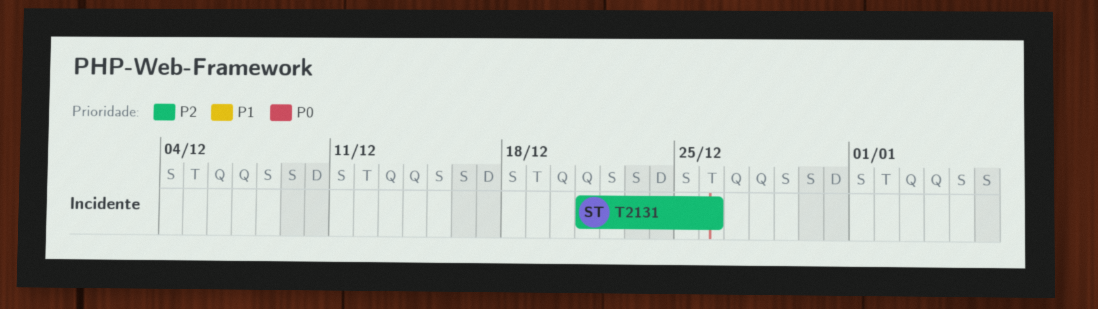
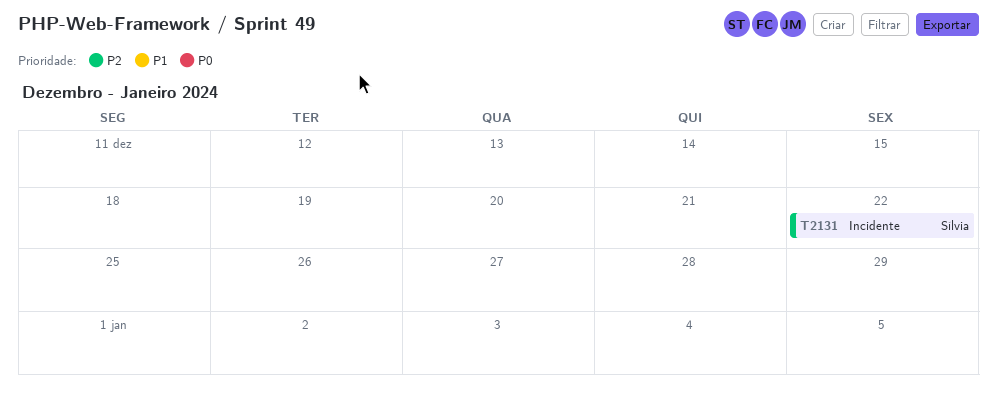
T2131, due: Dec 26 -> Dec 22

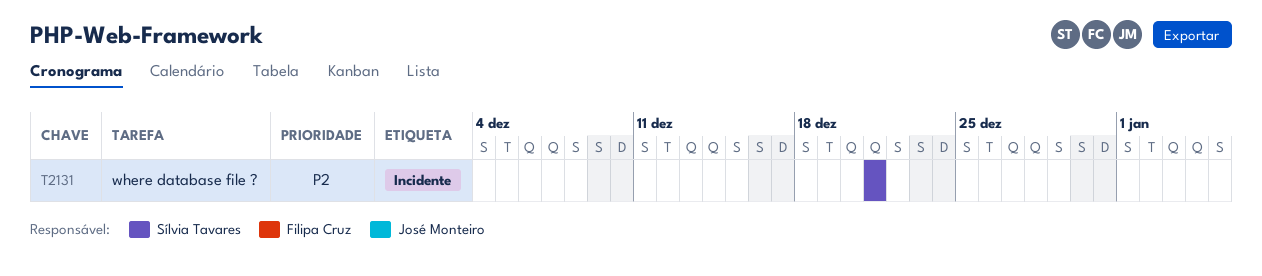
T2131, due: Dec 22 -> Dec 21

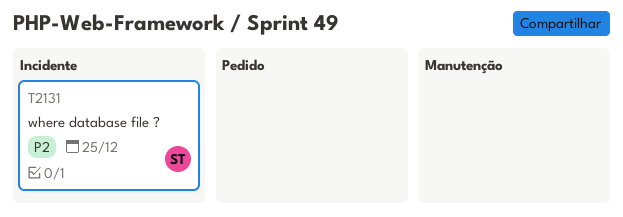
T2131, due: Dec 21 -> Dec 25

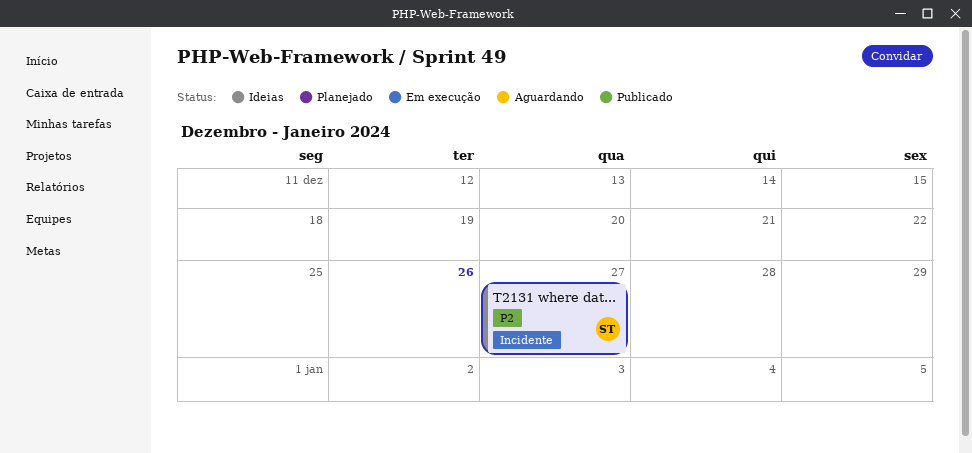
T2131, due: Dec 25 -> Dec 27

